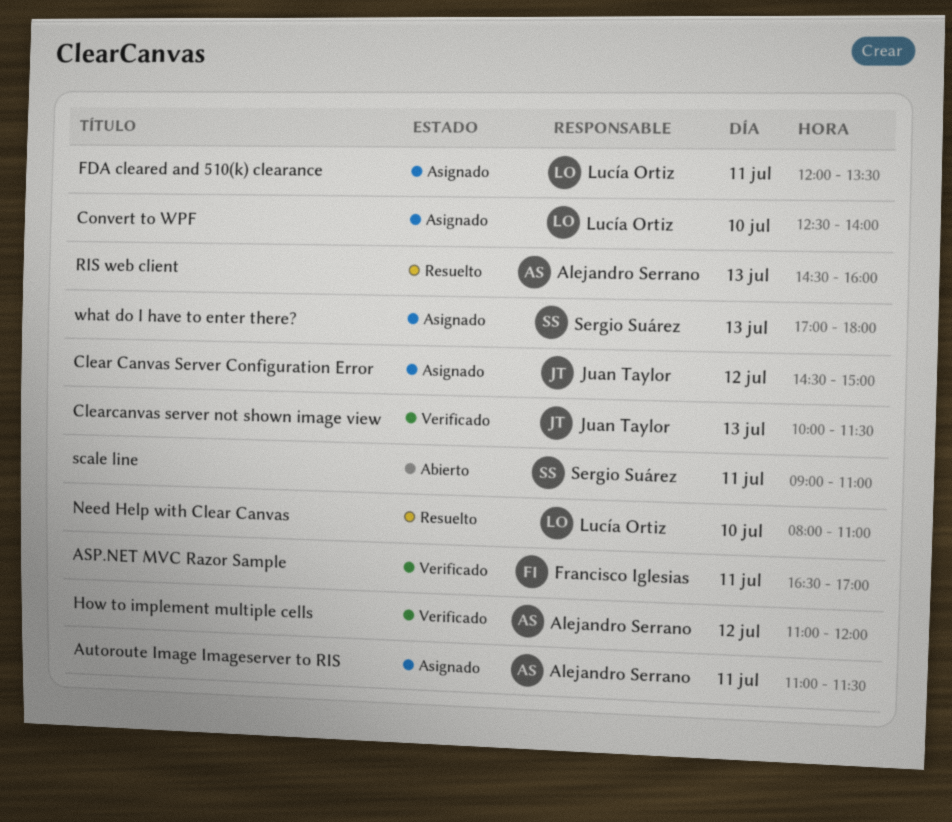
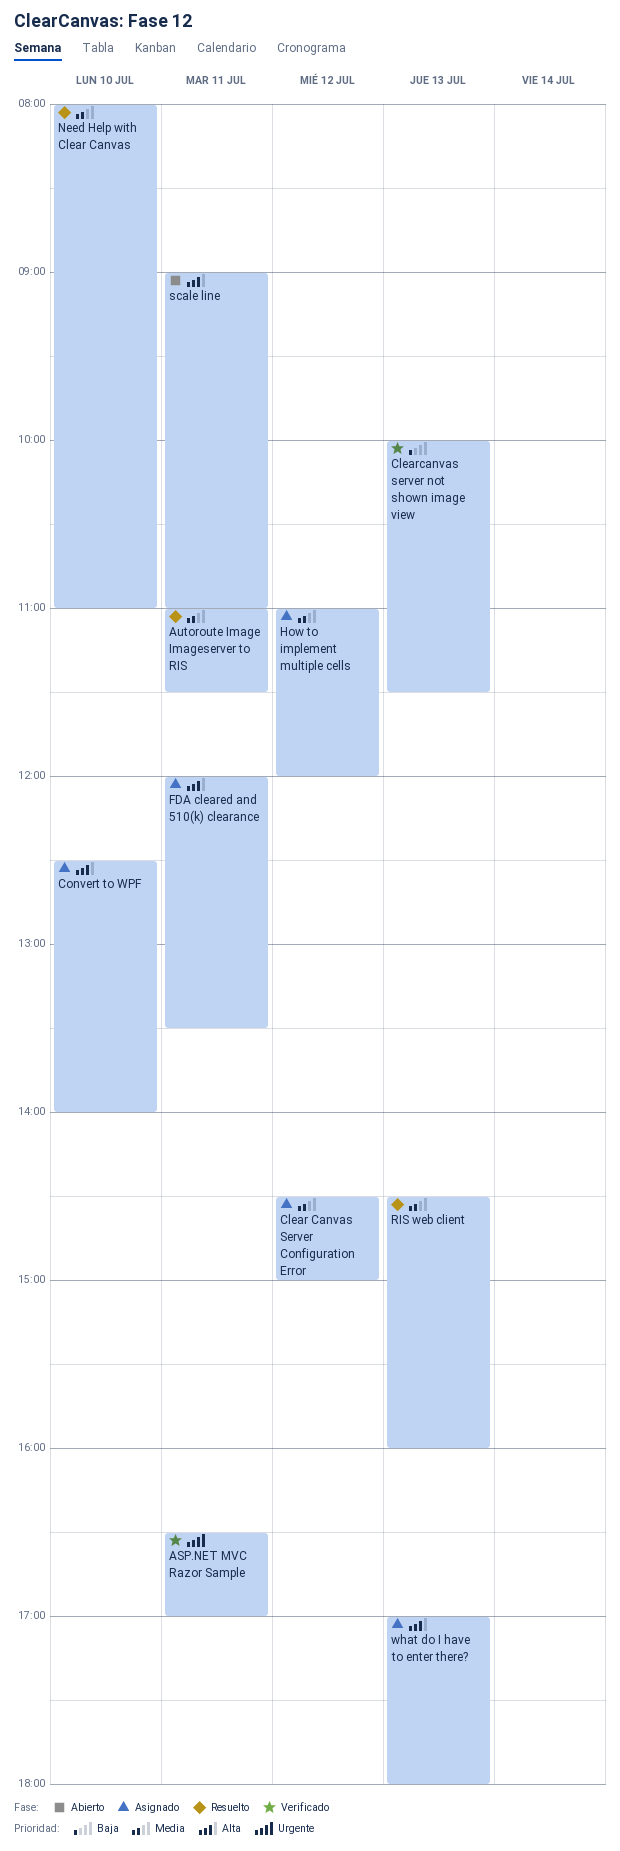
Autoroute Image Imageserver to RIS, status: Asignado -> Resuelto
How to implement multiple cells, status: Verificado -> Asignado

